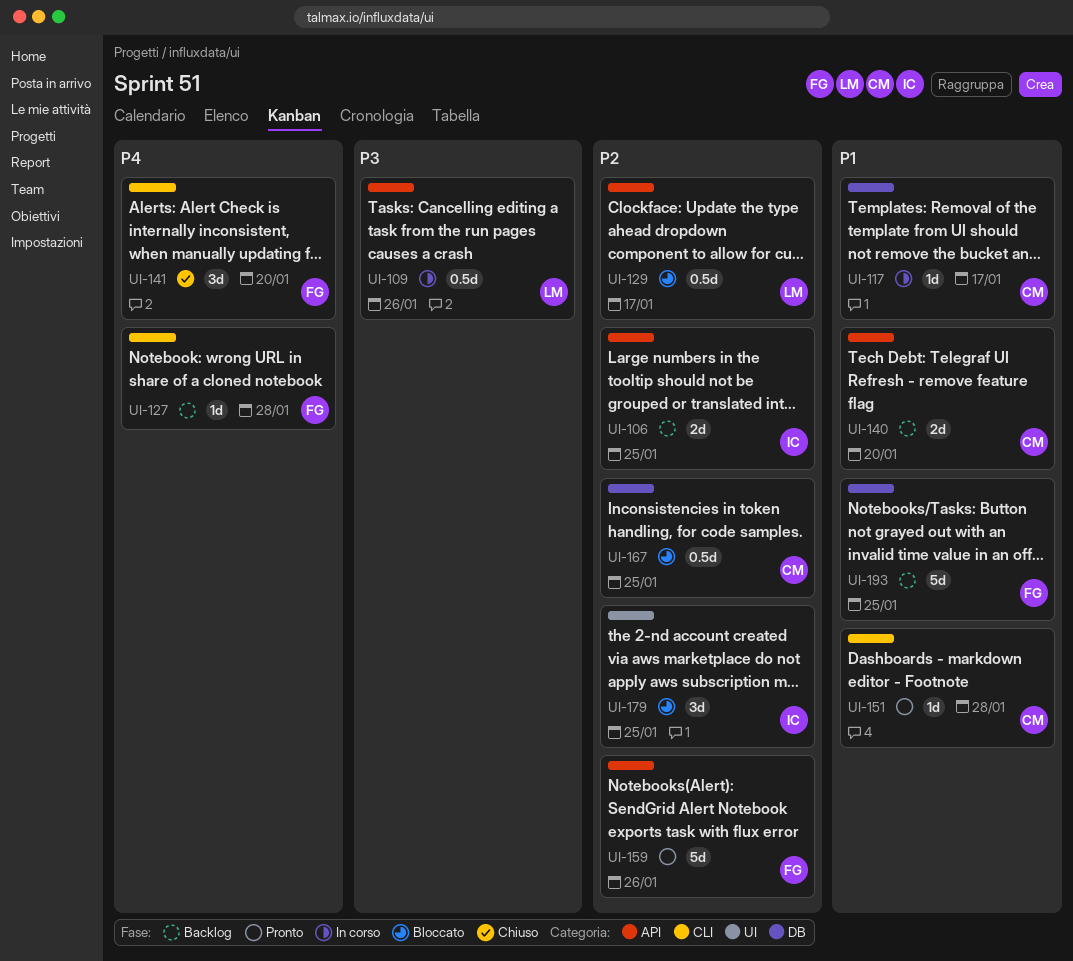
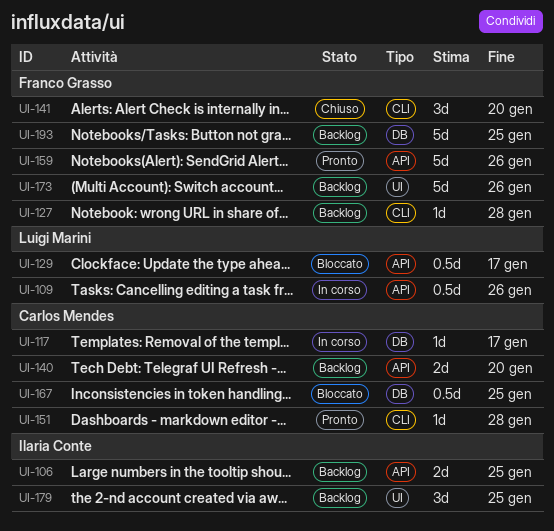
UI-173: none -> present
UI-179, status: Bloccato -> Backlog

